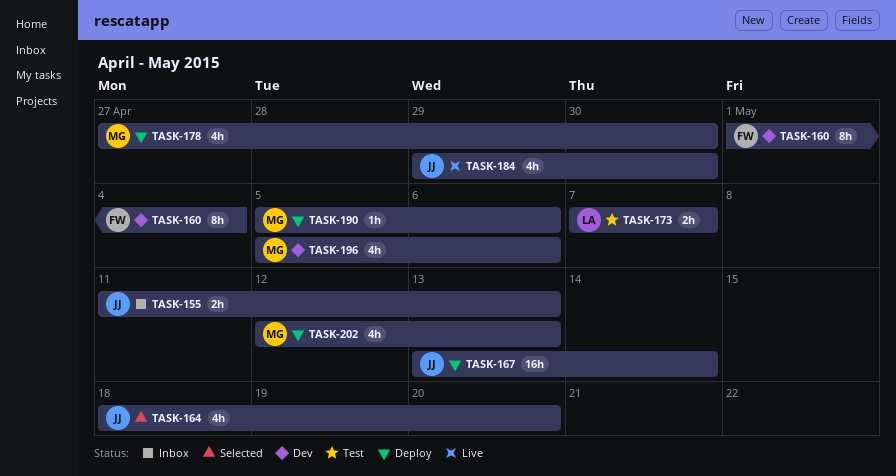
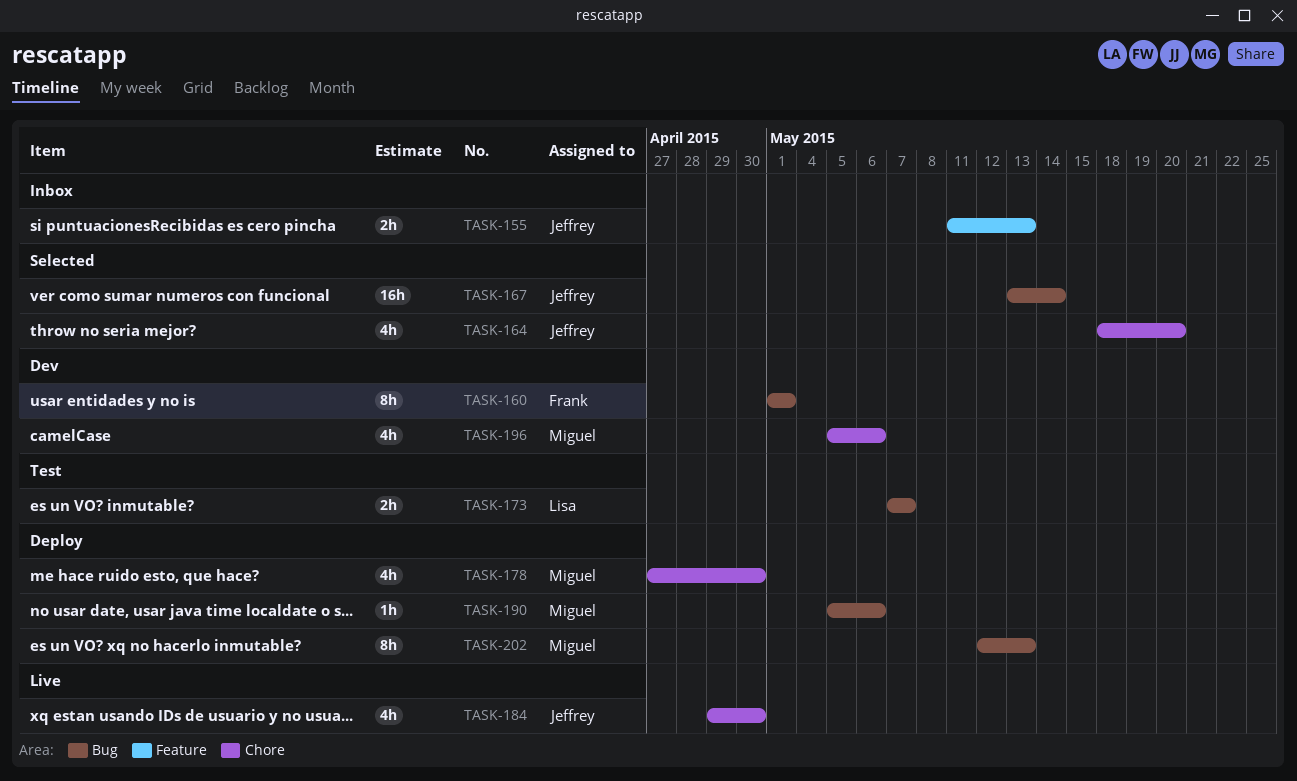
TASK-160, due: May 4 -> May 1
TASK-167, status: Deploy -> Selected
TASK-202, estimate: 4h -> 8h

